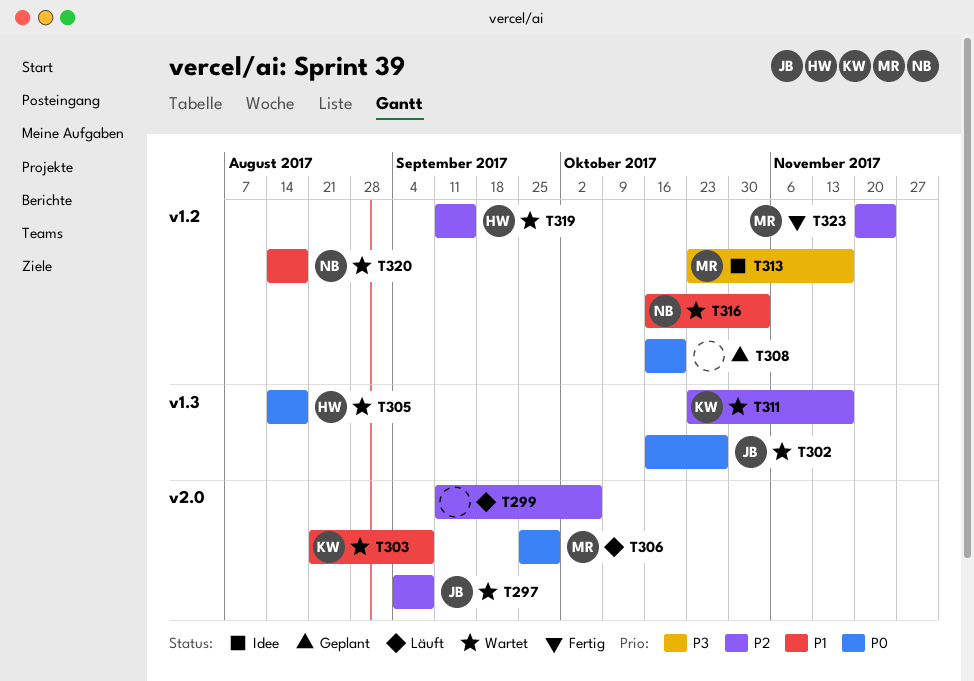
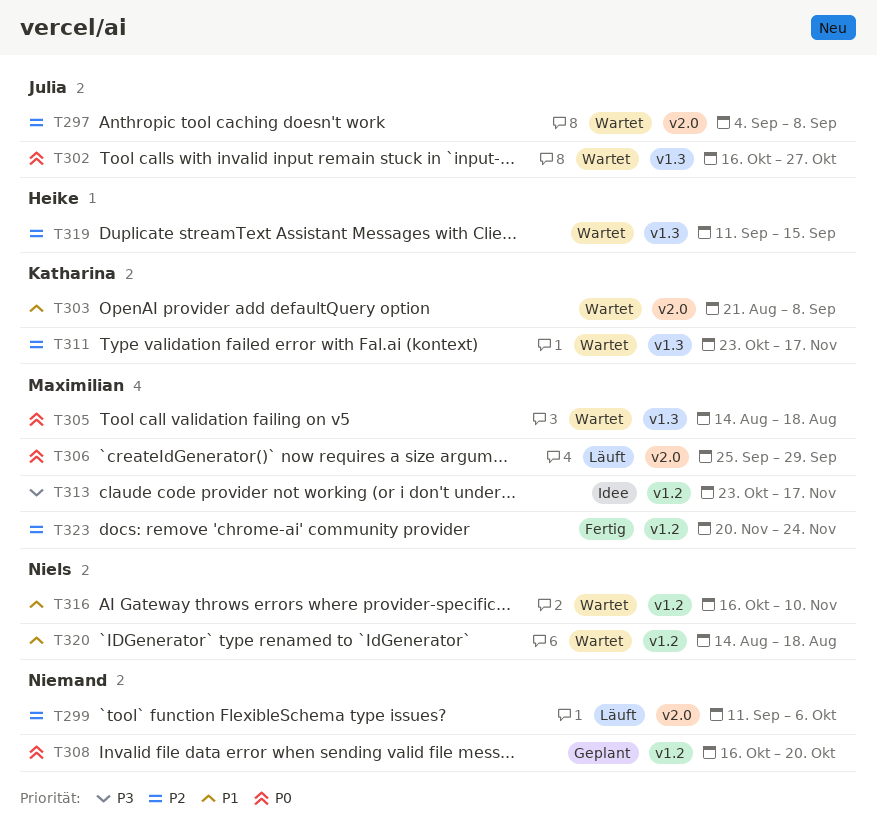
T305, owner: Heike -> Maximilian
T316, due: Nov 3 -> Nov 10
T319, label: v1.2 -> v1.3

